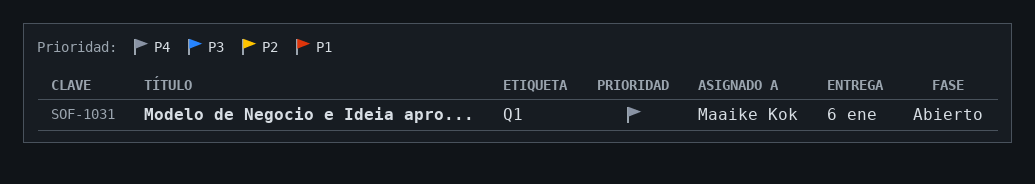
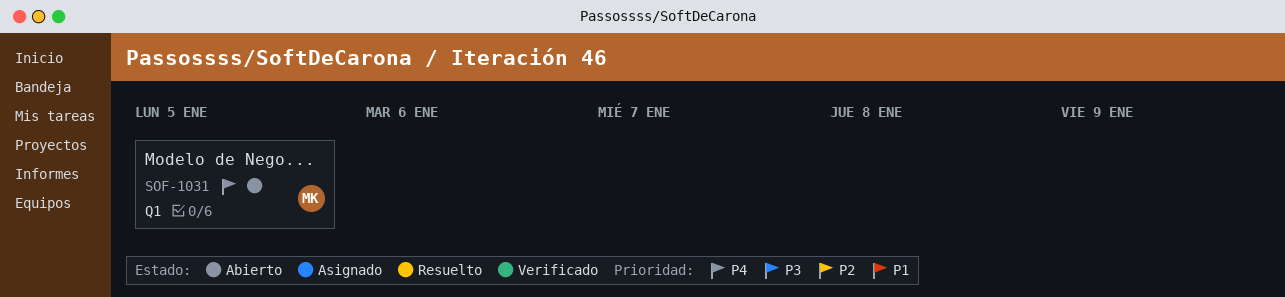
SOF-1031, due: Jan 6 -> Jan 5

